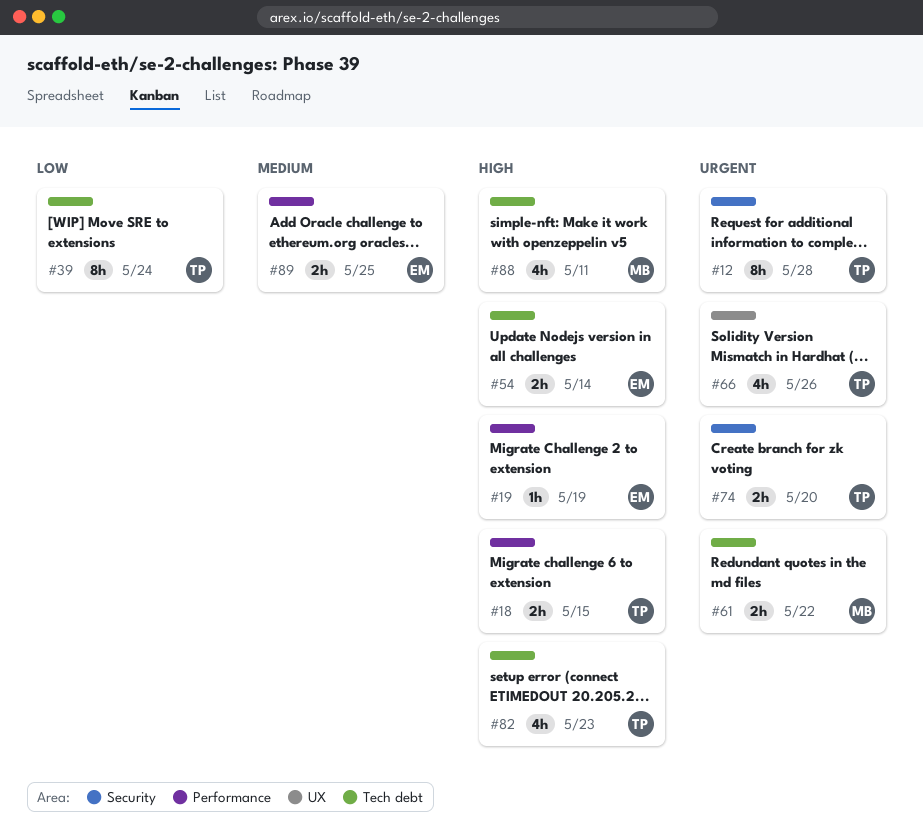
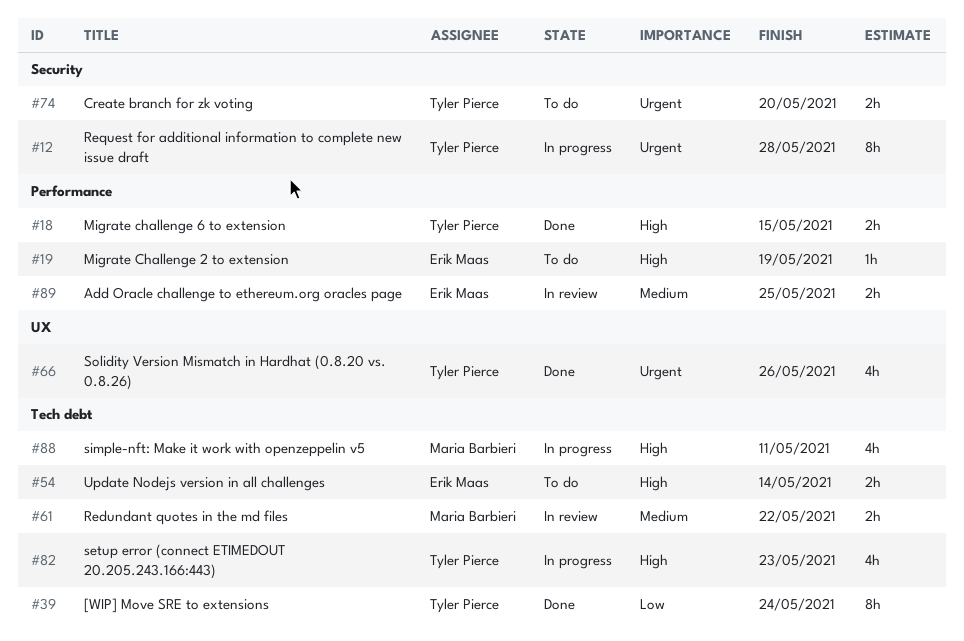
#61, priority: Urgent -> Medium

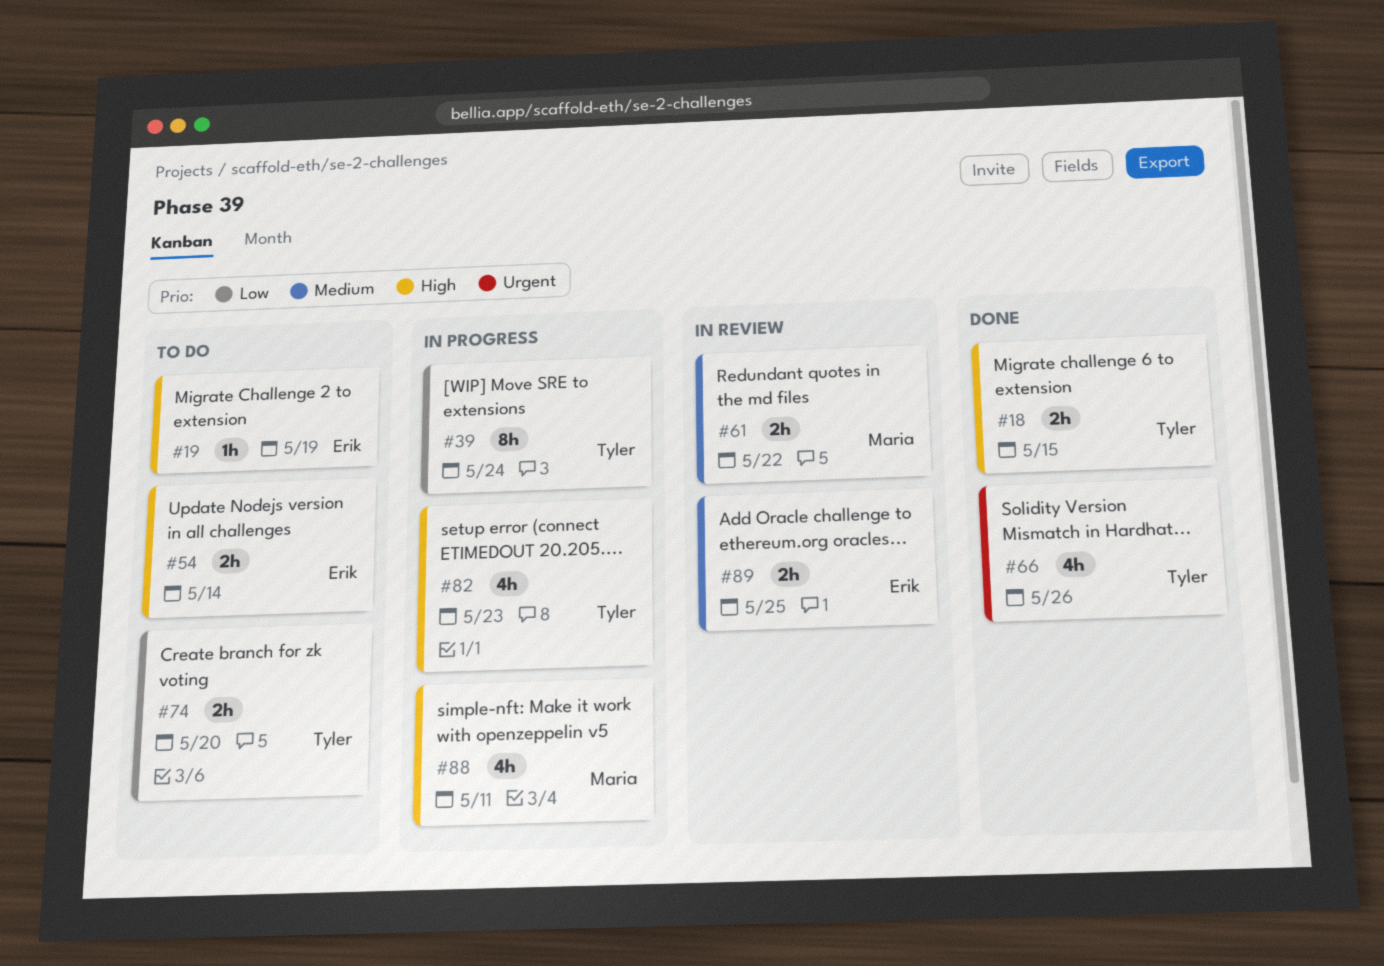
#12: present -> none
#39, status: Done -> In progress
#74, priority: Urgent -> Low

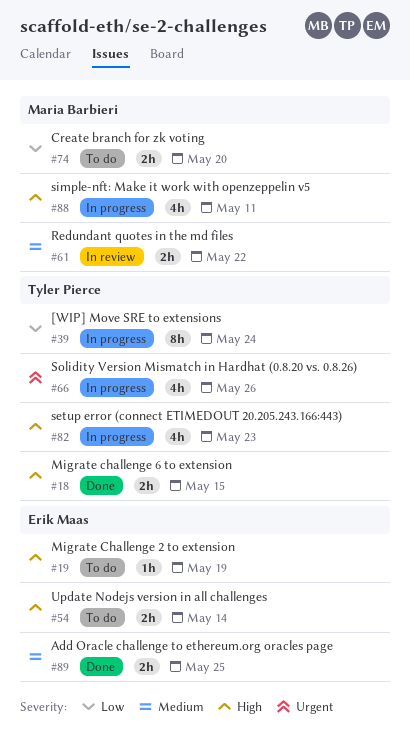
#66, status: Done -> In progress
#74, owner: Tyler Pierce -> Maria Barbieri
#89, status: In review -> Done

